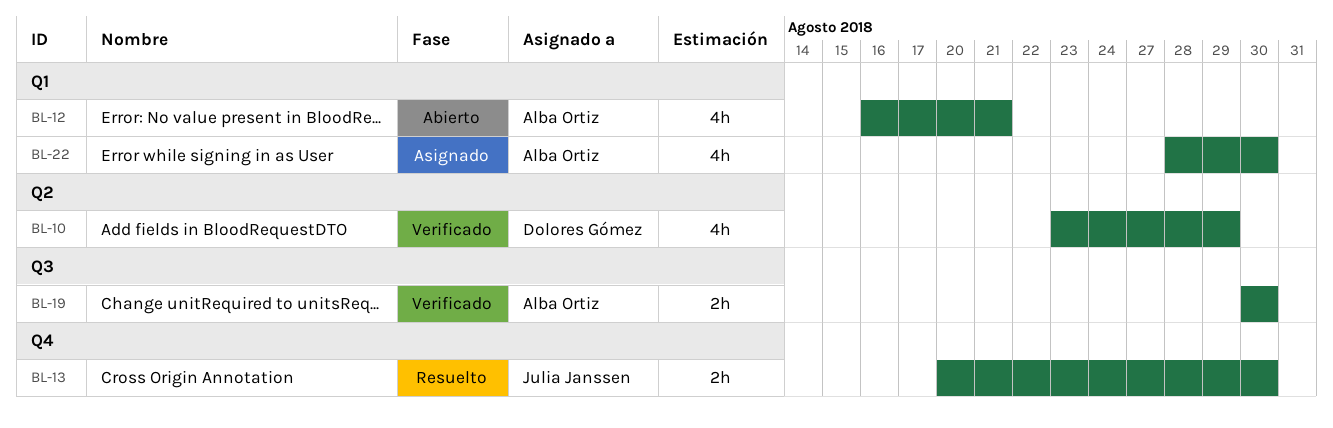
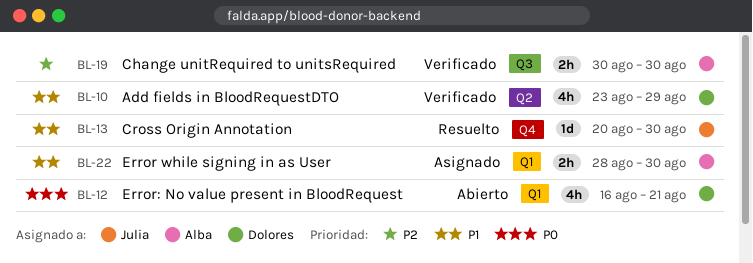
BL-12, owner: Alba Ortiz -> Dolores Gómez
BL-13, estimate: 2h -> 1d
BL-22, estimate: 4h -> 2h

